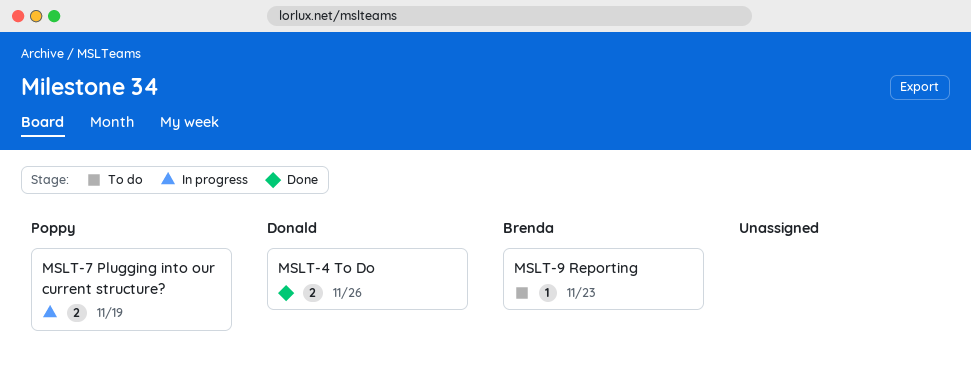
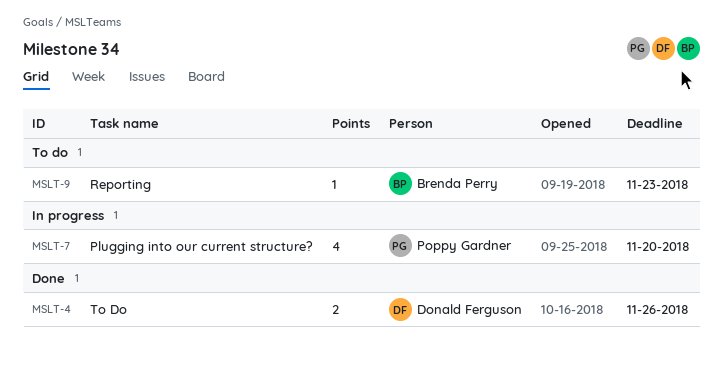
MSLT-7, estimate: 2 -> 4
MSLT-7, due: Nov 19 -> Nov 20

